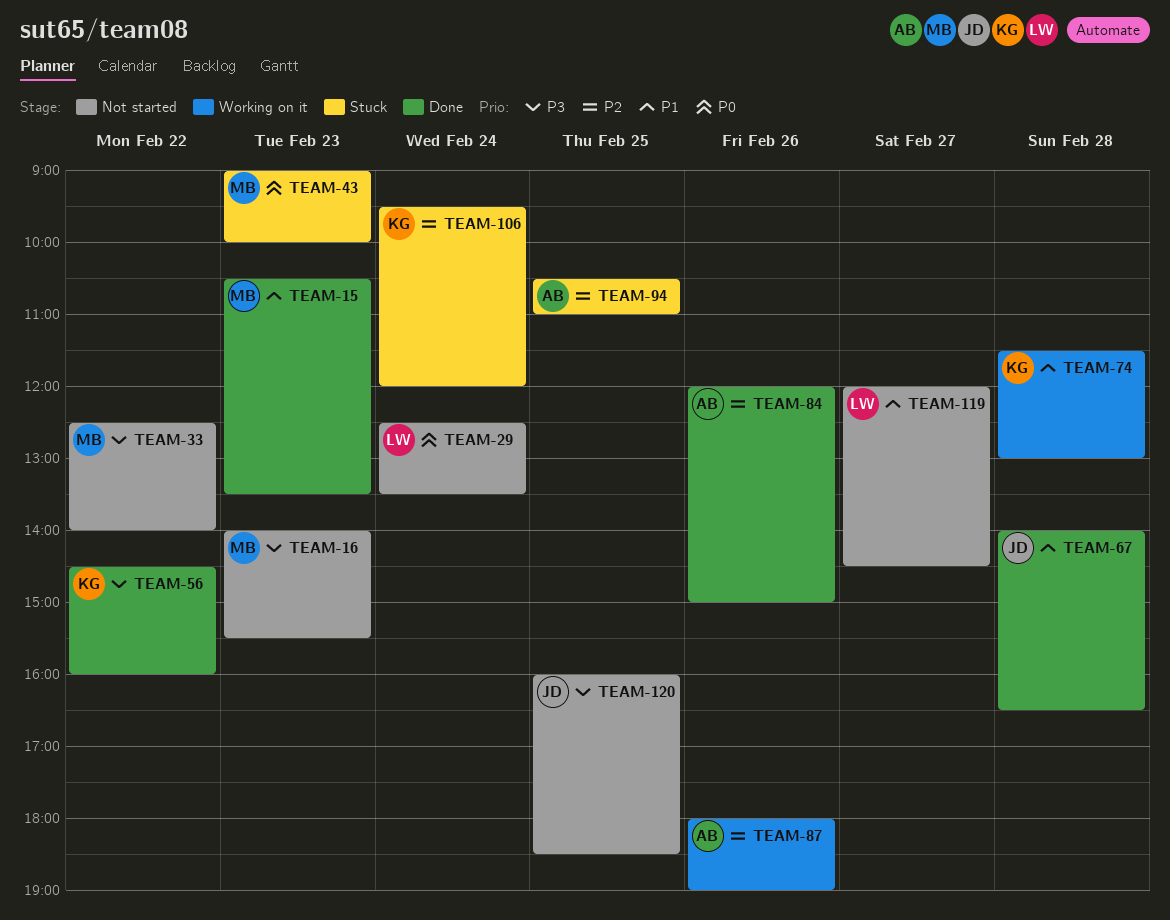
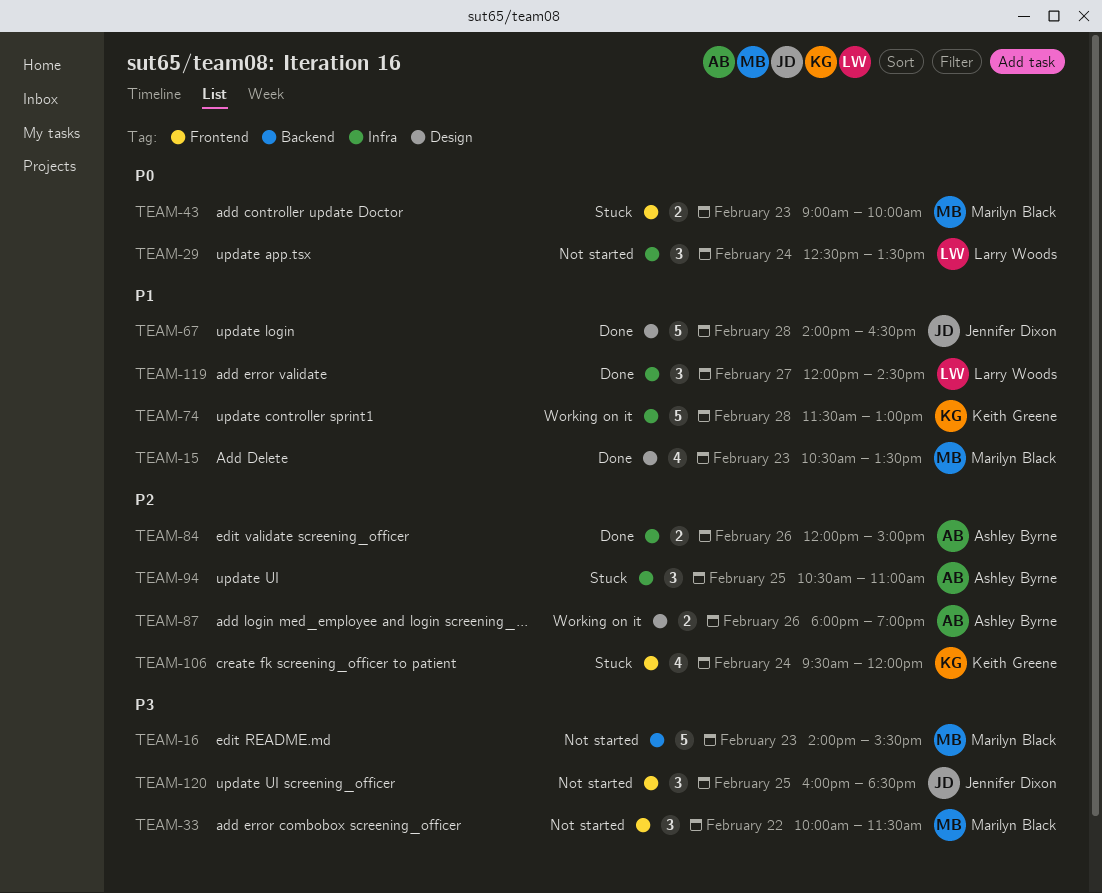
TEAM-33, begins: 12:30 -> 10:00
TEAM-33, ends: 14:00 -> 11:30
TEAM-56: present -> none
TEAM-119, status: Not started -> Done

